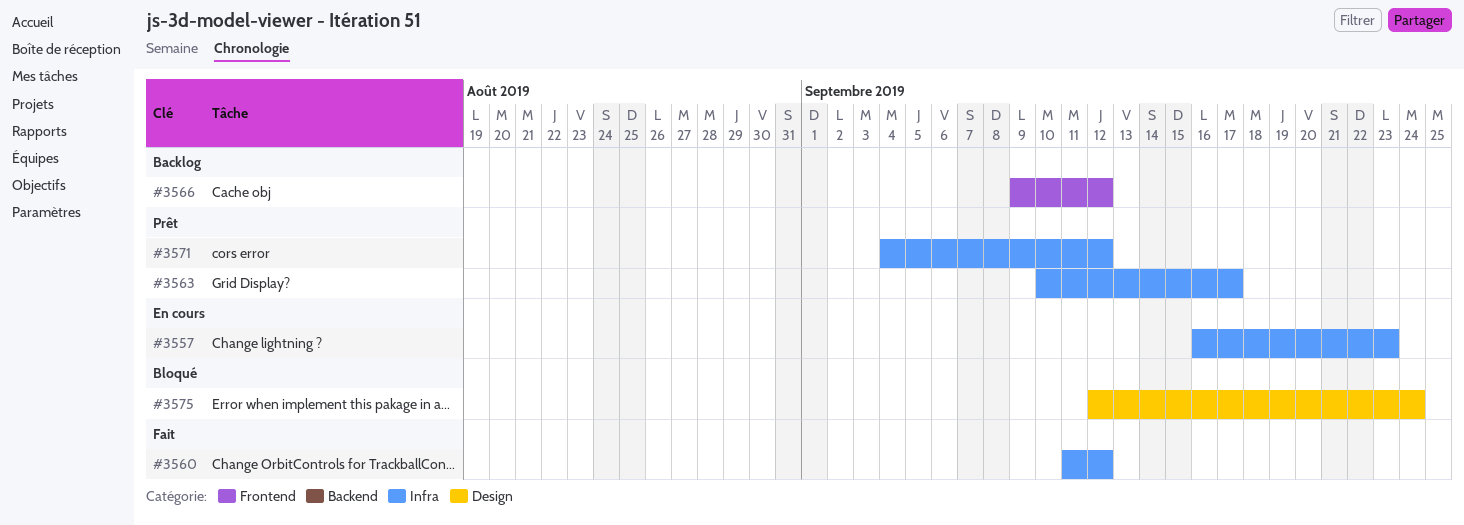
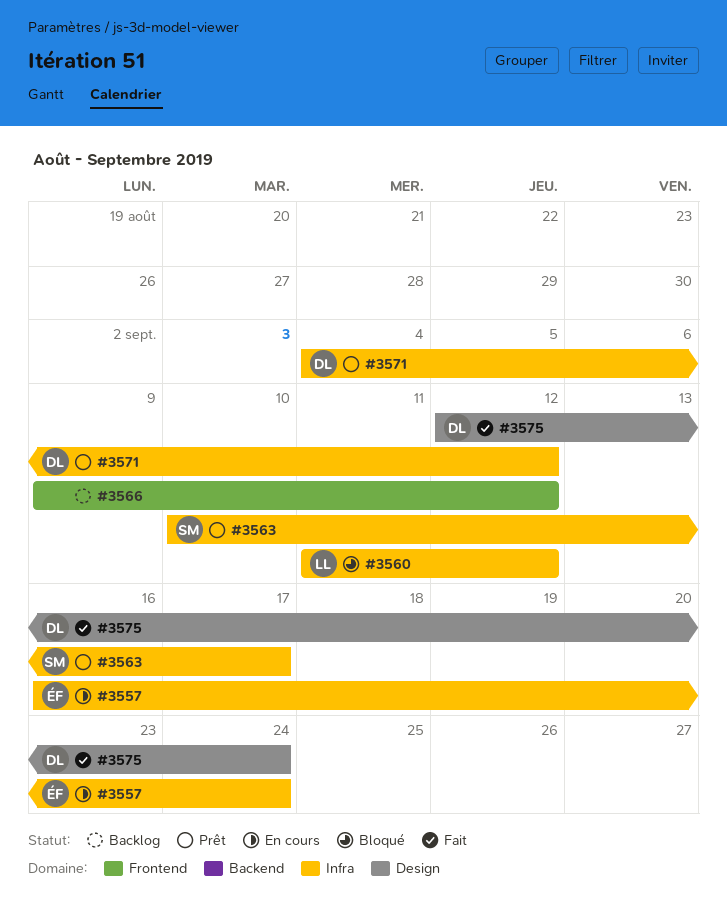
#3557, due: Sep 23 -> Sep 24
#3560, status: Fait -> Bloqué
#3575, status: Bloqué -> Fait

